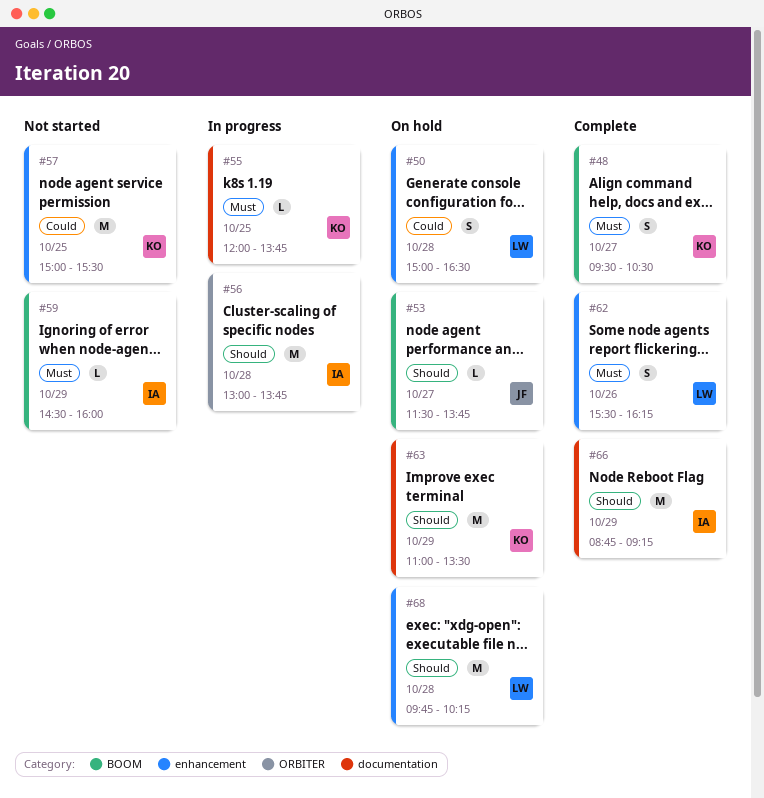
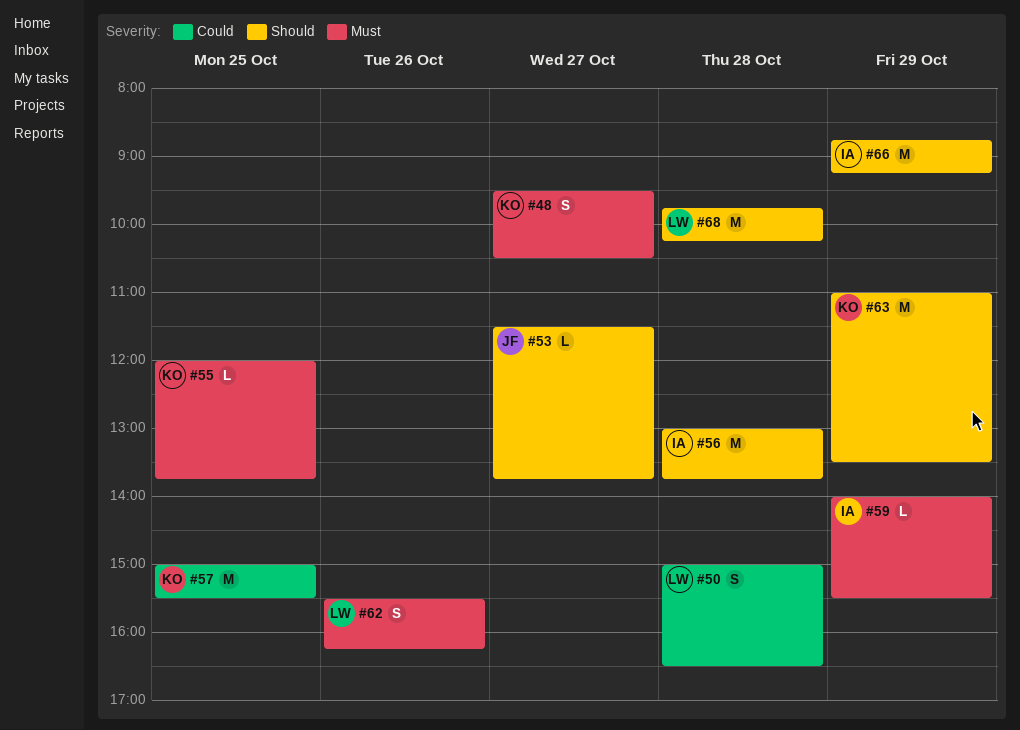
#59, begins: 14:30 -> 14:00
#59, ends: 16:00 -> 15:30

